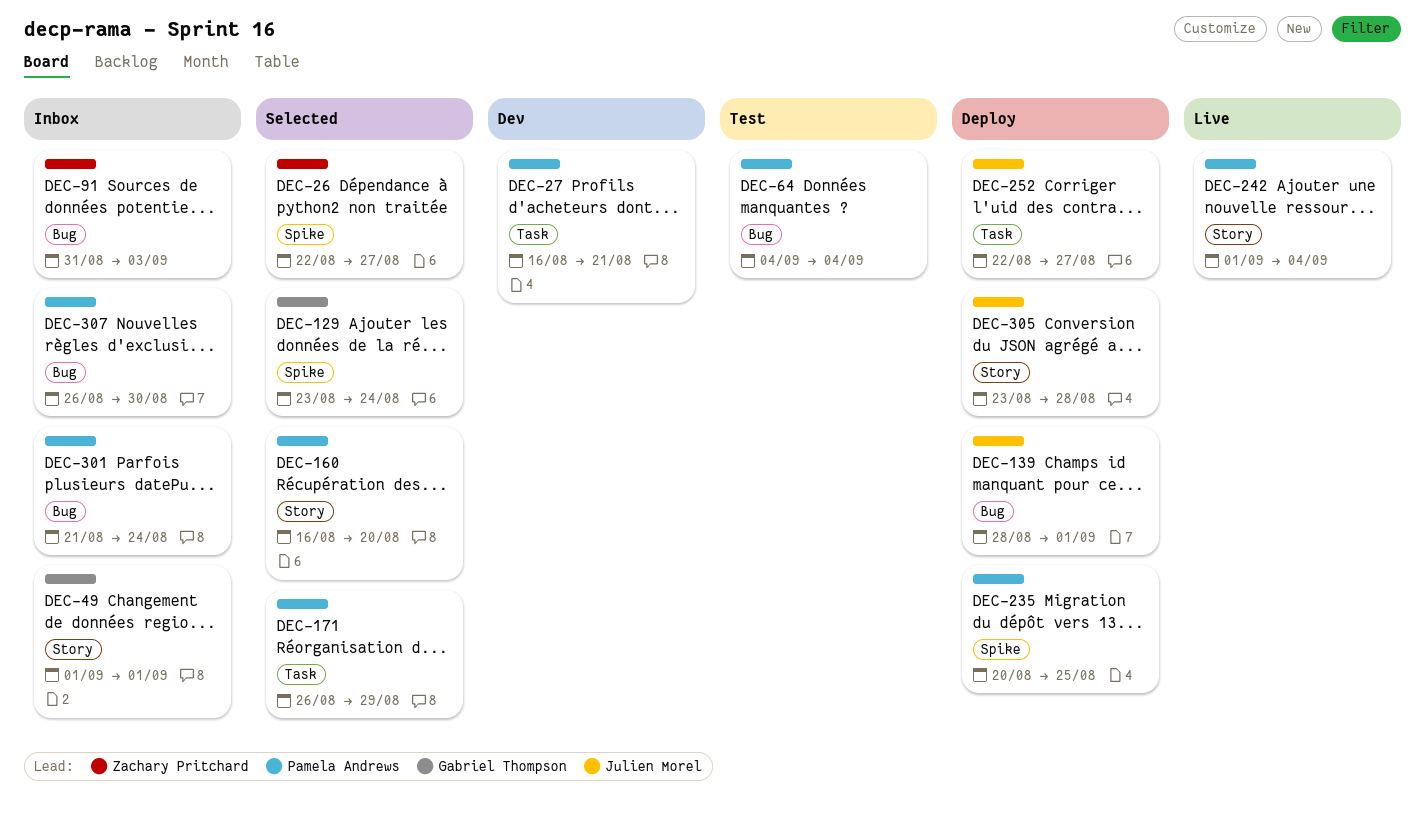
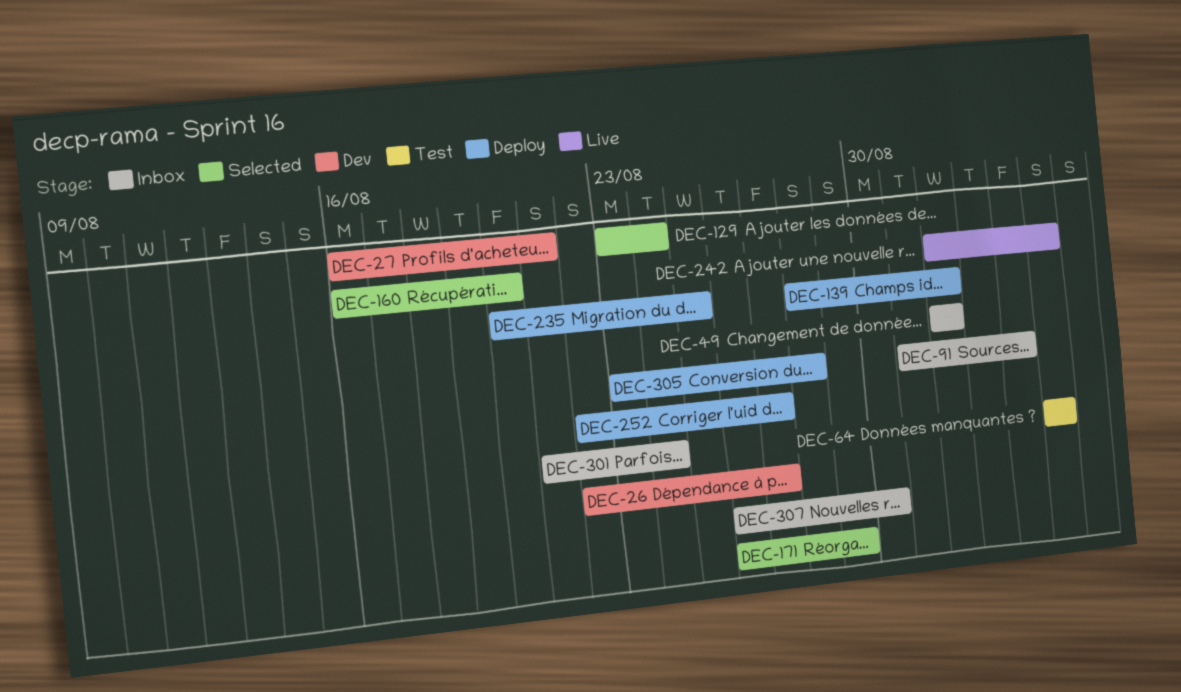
DEC-26, status: Selected -> Dev

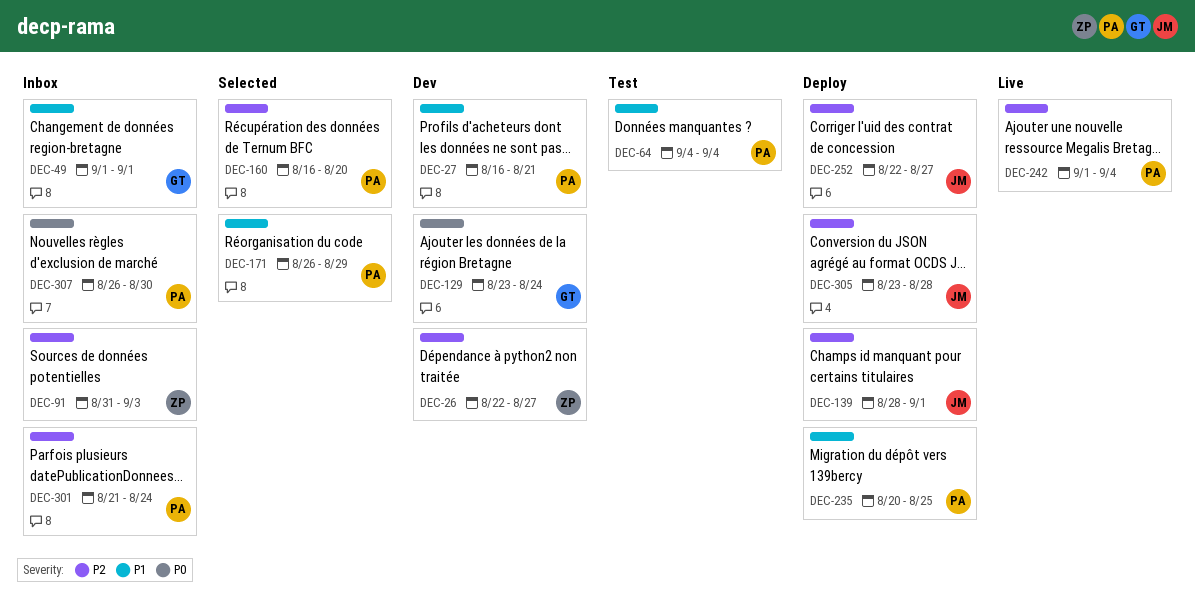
DEC-129, status: Selected -> Dev

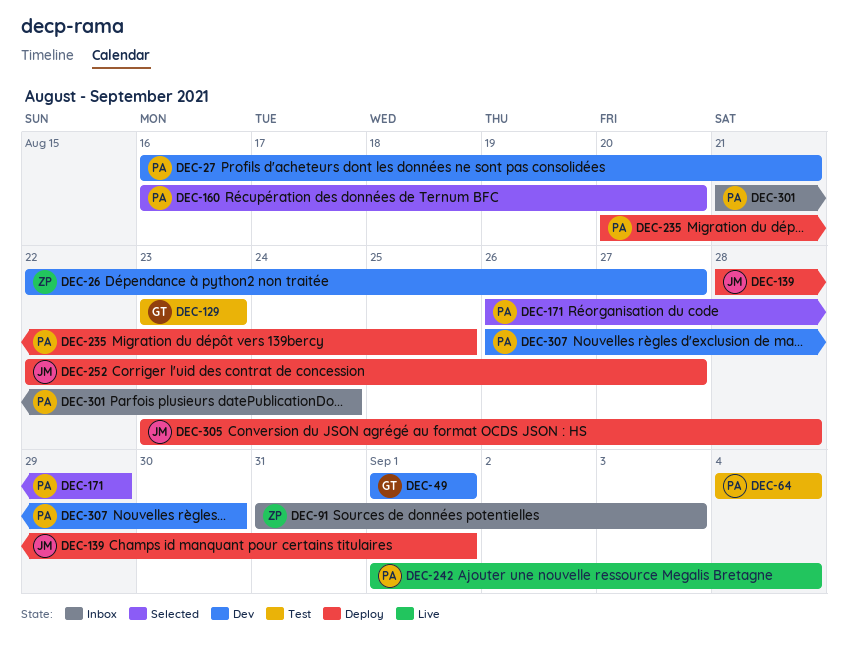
DEC-49, status: Inbox -> Dev
DEC-129, status: Dev -> Test
DEC-129, due: Aug 24 -> Aug 23
DEC-307, status: Inbox -> Dev

